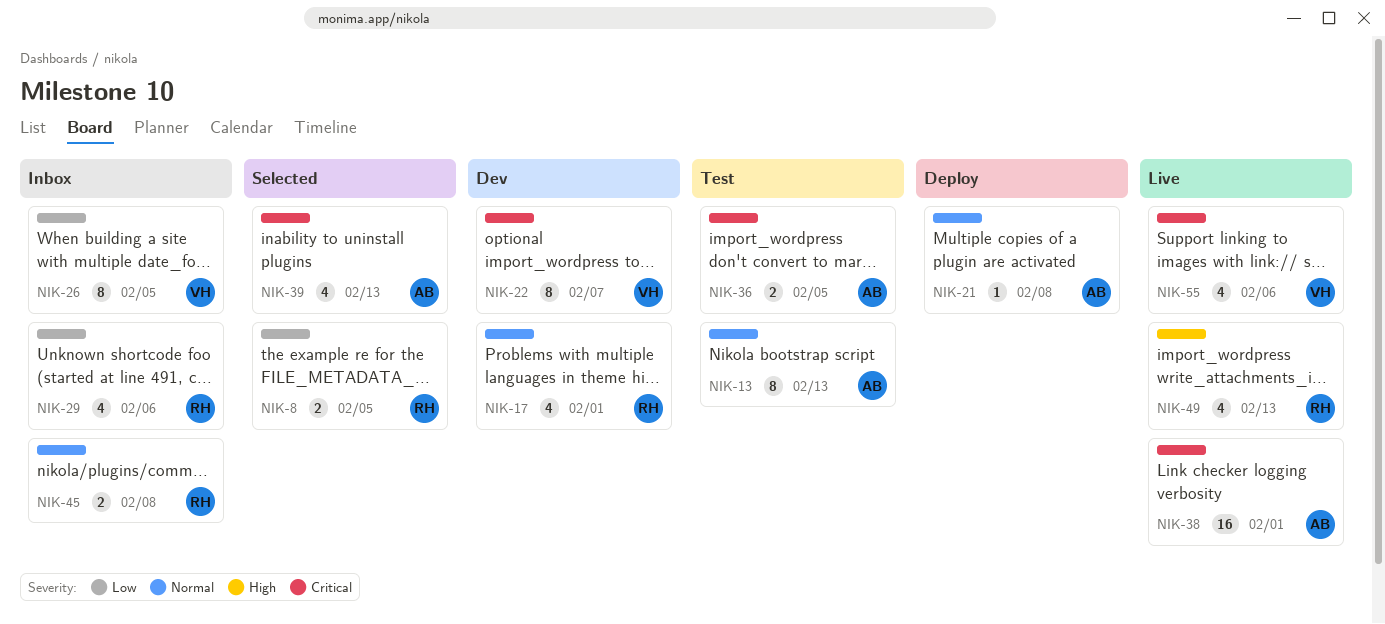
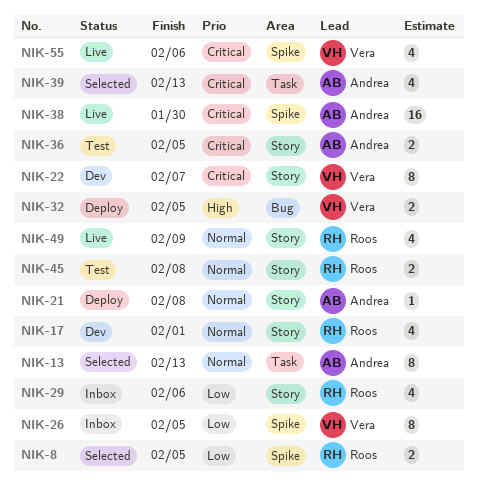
NIK-13, status: Test -> Selected
NIK-32: none -> present
NIK-38, due: Feb 1 -> Jan 30
NIK-45, status: Inbox -> Test
NIK-49, priority: High -> Normal
NIK-49, due: Feb 13 -> Feb 9

